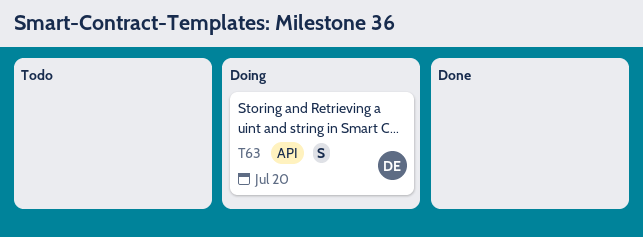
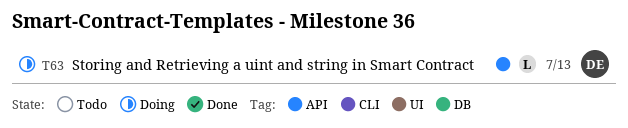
T63, estimate: S -> L
T63, due: Jul 20 -> Jul 13

